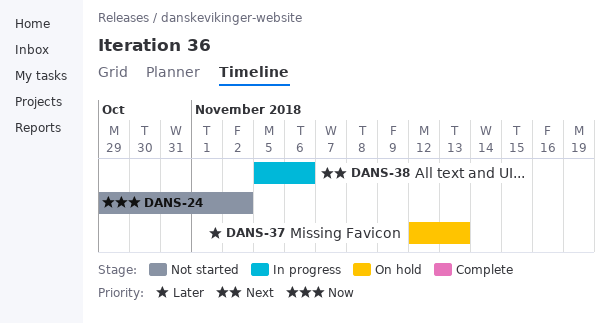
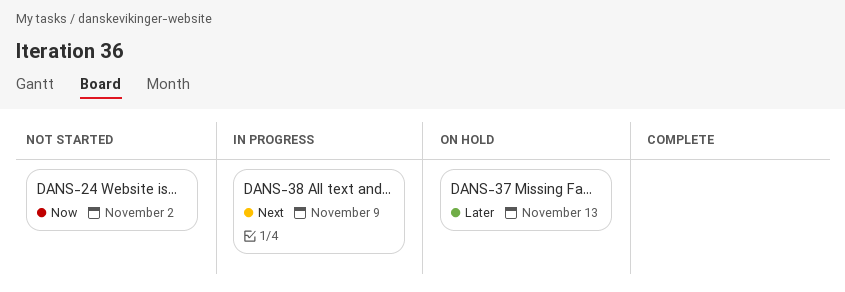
DANS-38, due: Nov 6 -> Nov 9

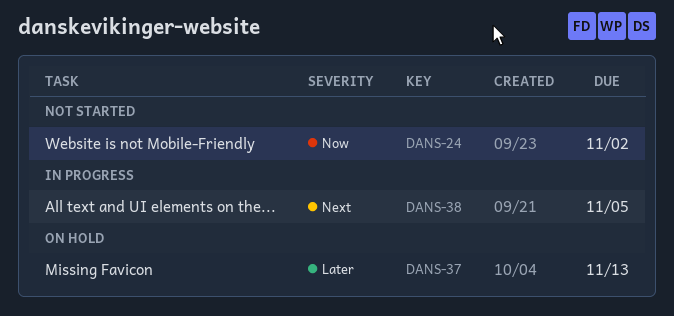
DANS-38, due: Nov 9 -> Nov 5

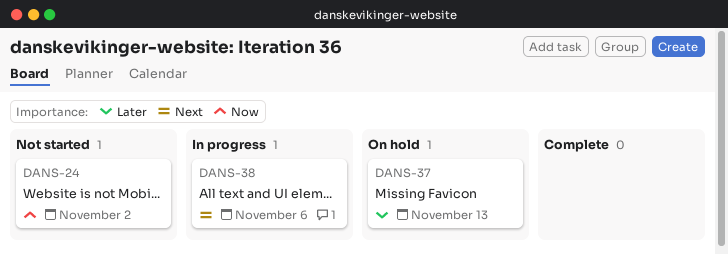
DANS-38, due: Nov 5 -> Nov 6

